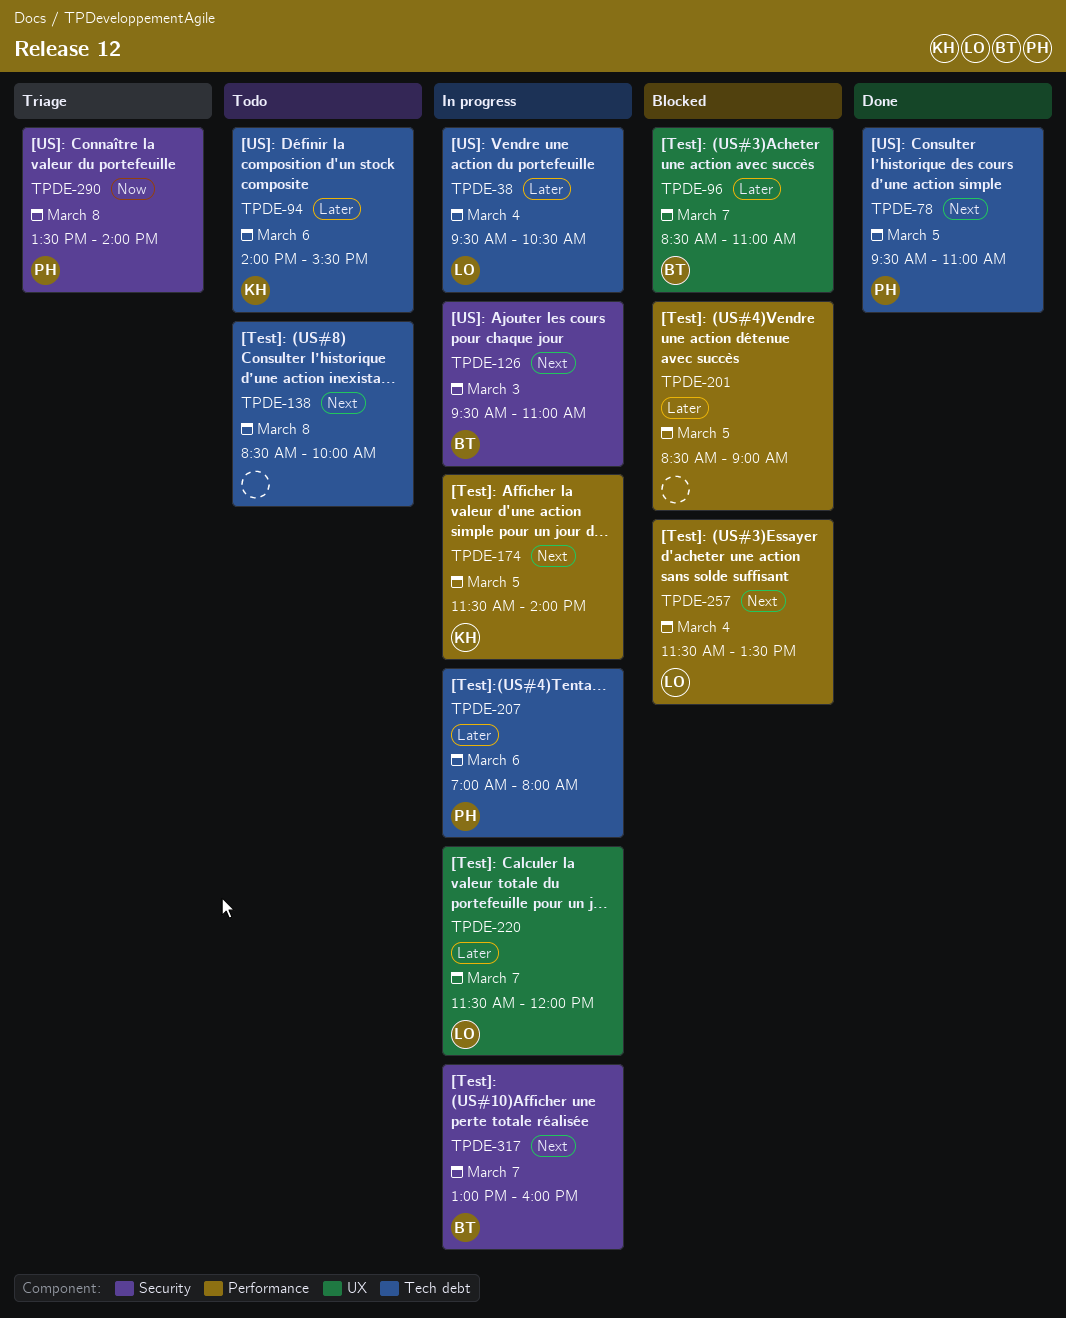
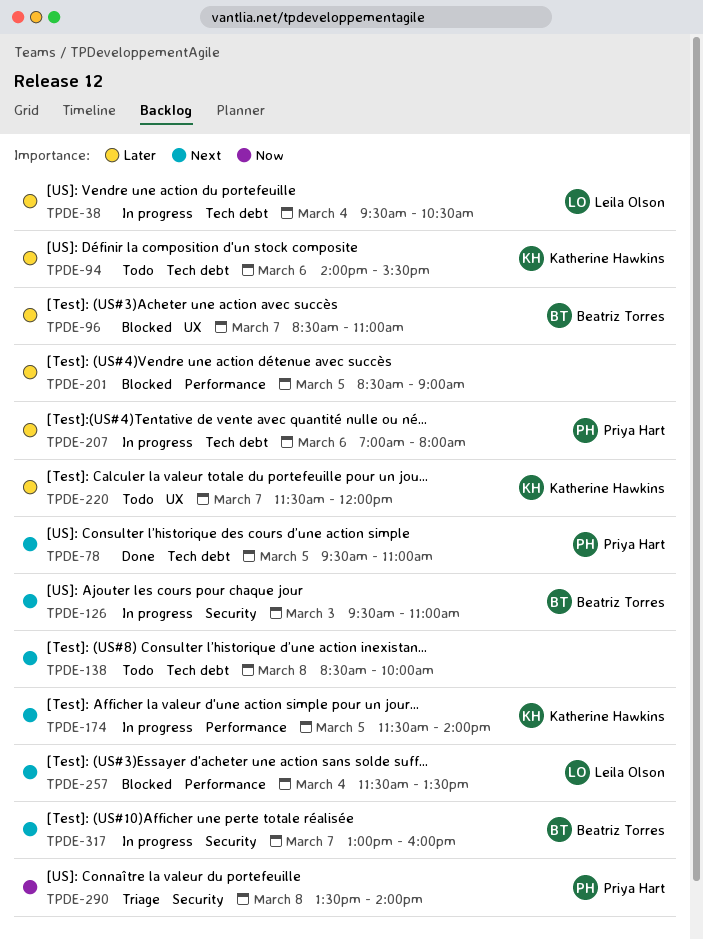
TPDE-220, status: In progress -> Todo
TPDE-220, owner: Leila Olson -> Katherine Hawkins

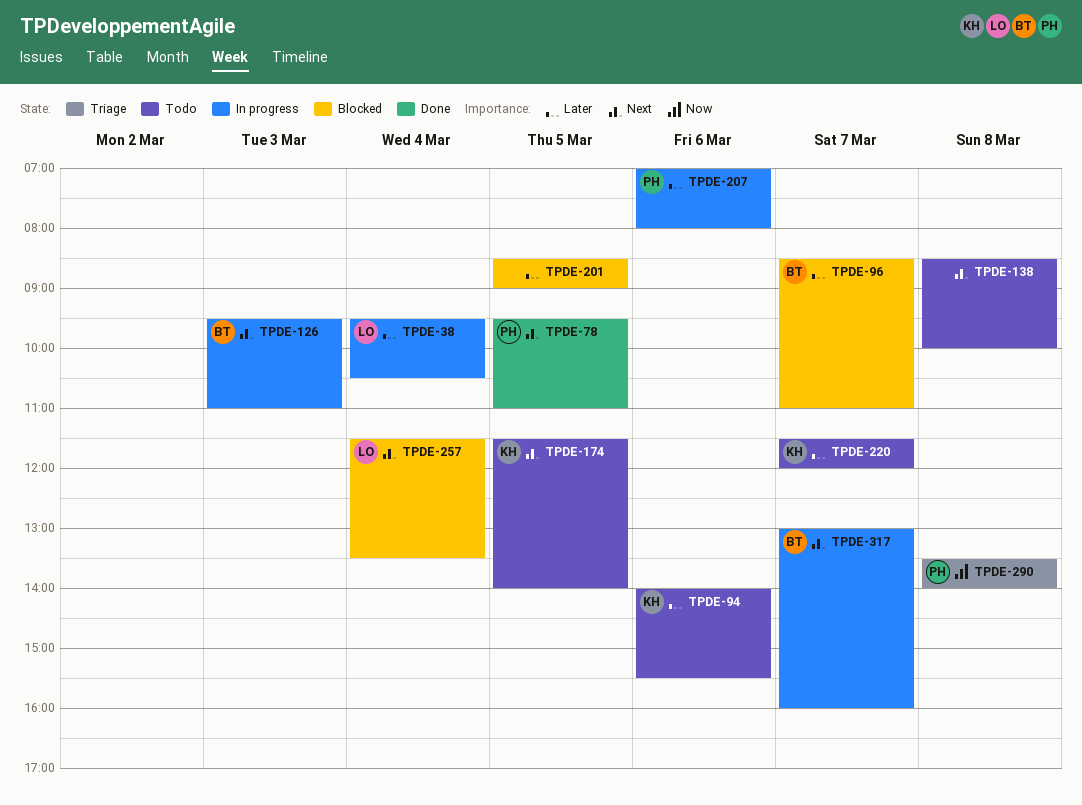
TPDE-174, status: In progress -> Todo

